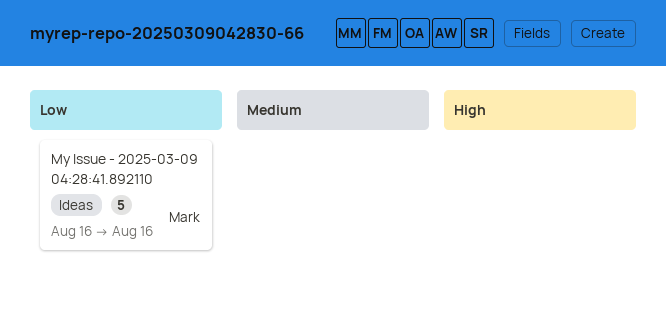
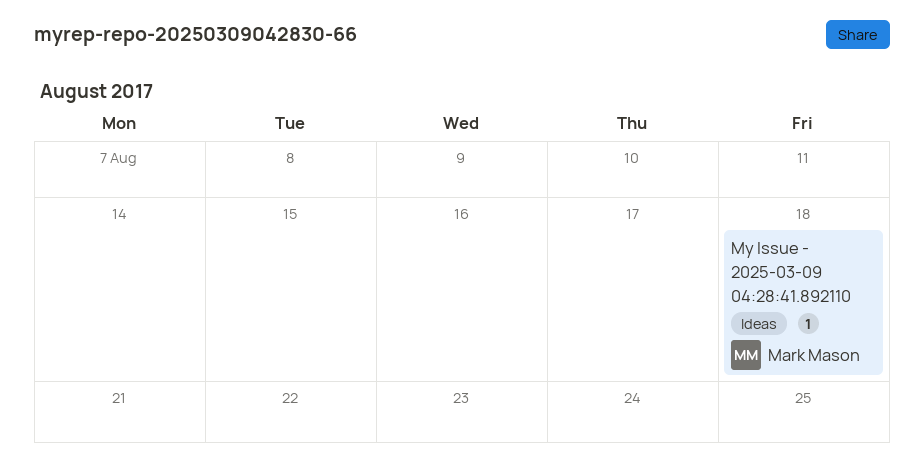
My Issue - 2025-03-09 04:28:41.892110, estimate: 5 -> 1
My Issue - 2025-03-09 04:28:41.892110, due: Aug 16 -> Aug 18

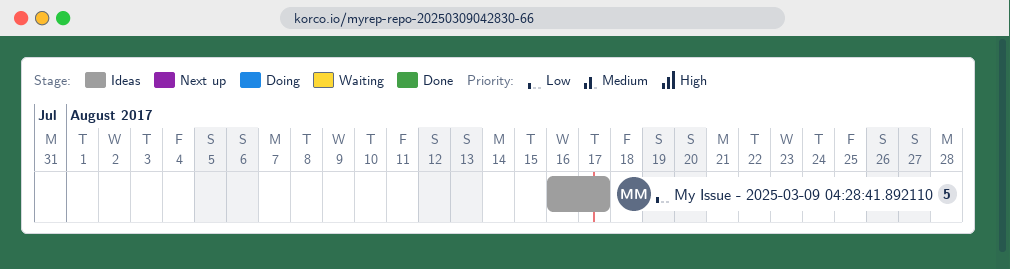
My Issue - 2025-03-09 04:28:41.892110, estimate: 1 -> 5
My Issue - 2025-03-09 04:28:41.892110, due: Aug 18 -> Aug 17

